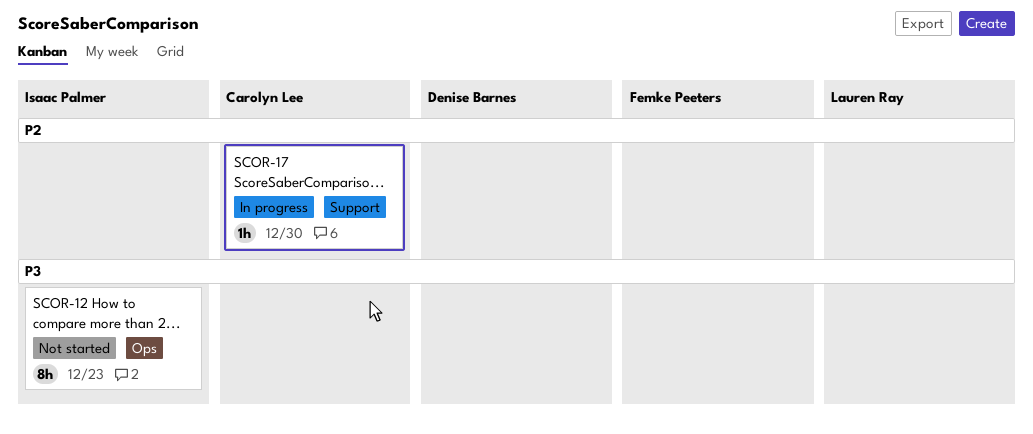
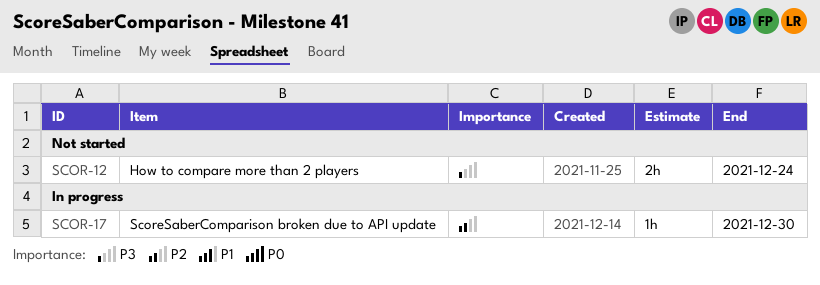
SCOR-12, estimate: 8h -> 2h
SCOR-12, due: Dec 23 -> Dec 24

